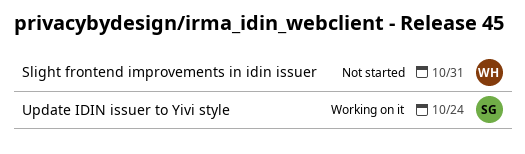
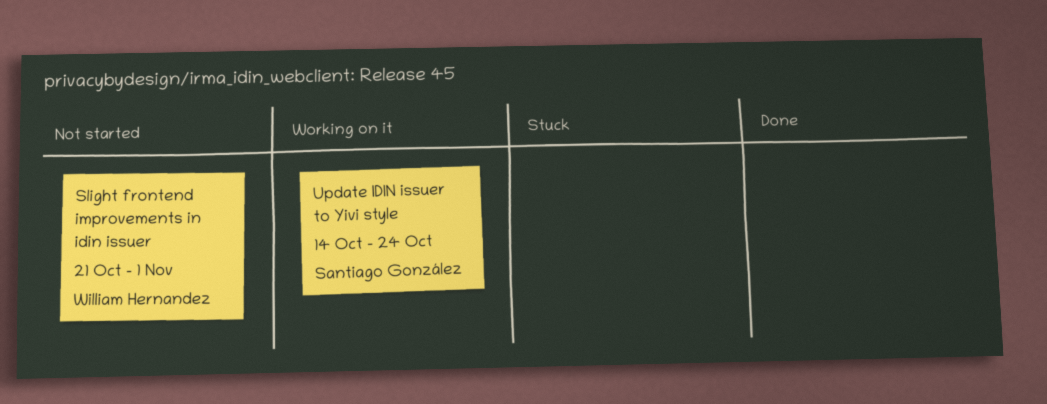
Slight frontend improvements in idin issuer, due: Oct 31 -> Nov 1

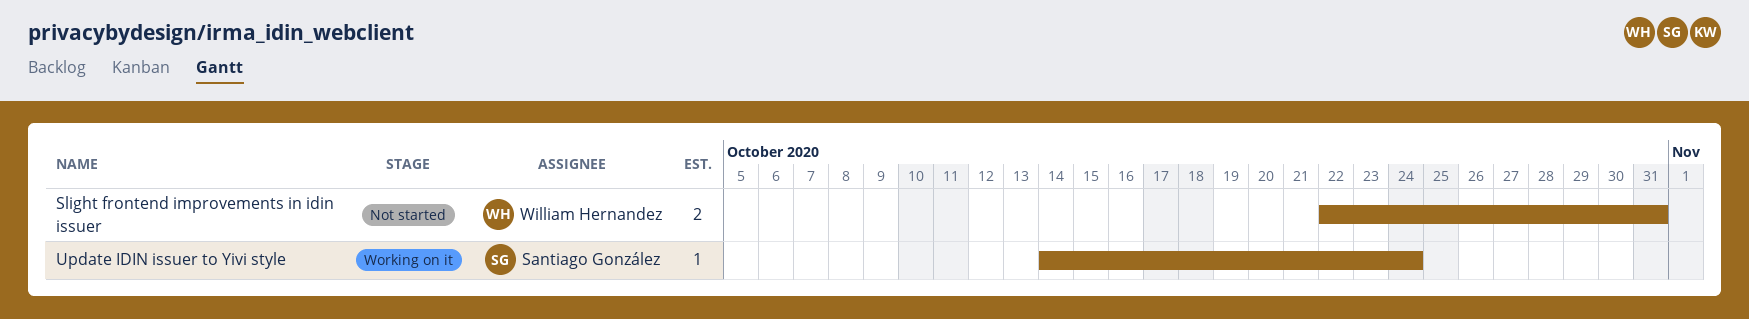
Slight frontend improvements in idin issuer, start: Oct 21 -> Oct 22
Slight frontend improvements in idin issuer, due: Nov 1 -> Oct 31

